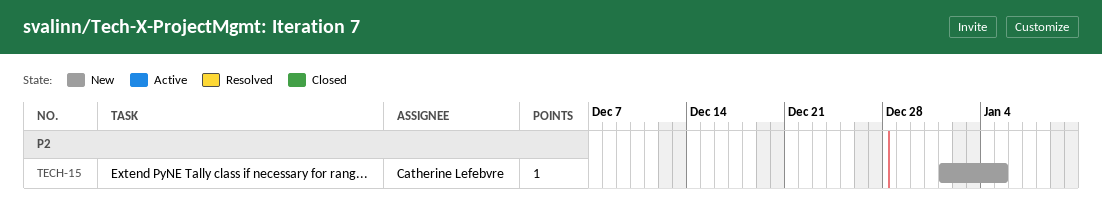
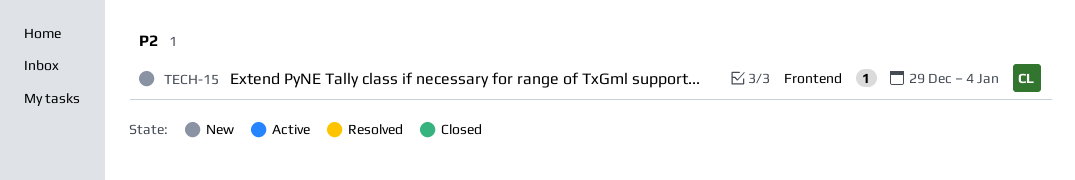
TECH-15, start: Jan 1 -> Dec 29
TECH-15, due: Jan 5 -> Jan 4

